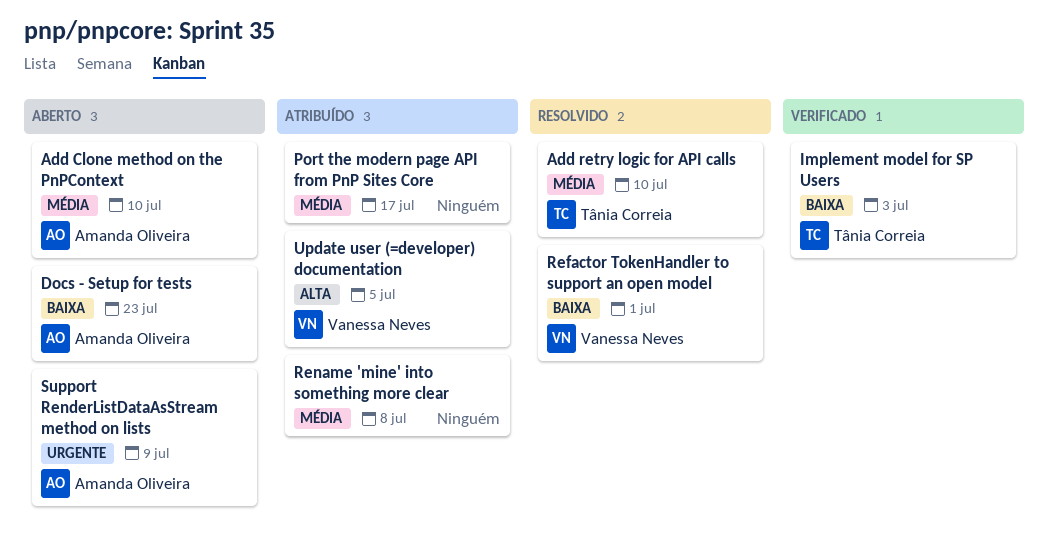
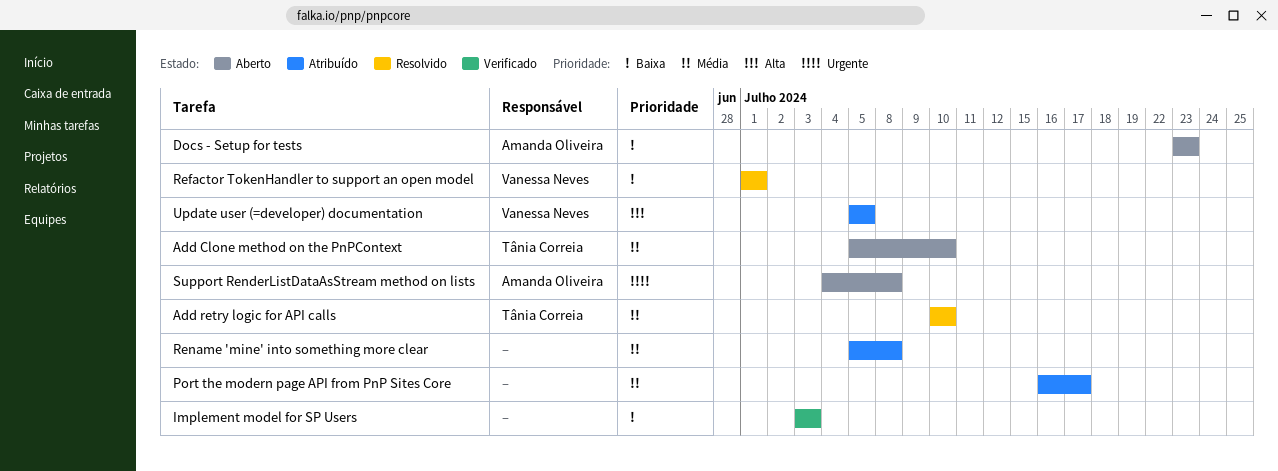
Add Clone method on the PnPContext, owner: Amanda Oliveira -> Tânia Correia
Implement model for SP Users, owner: Tânia Correia -> none
Support RenderListDataAsStream method on lists, due: Jul 9 -> Jul 8

